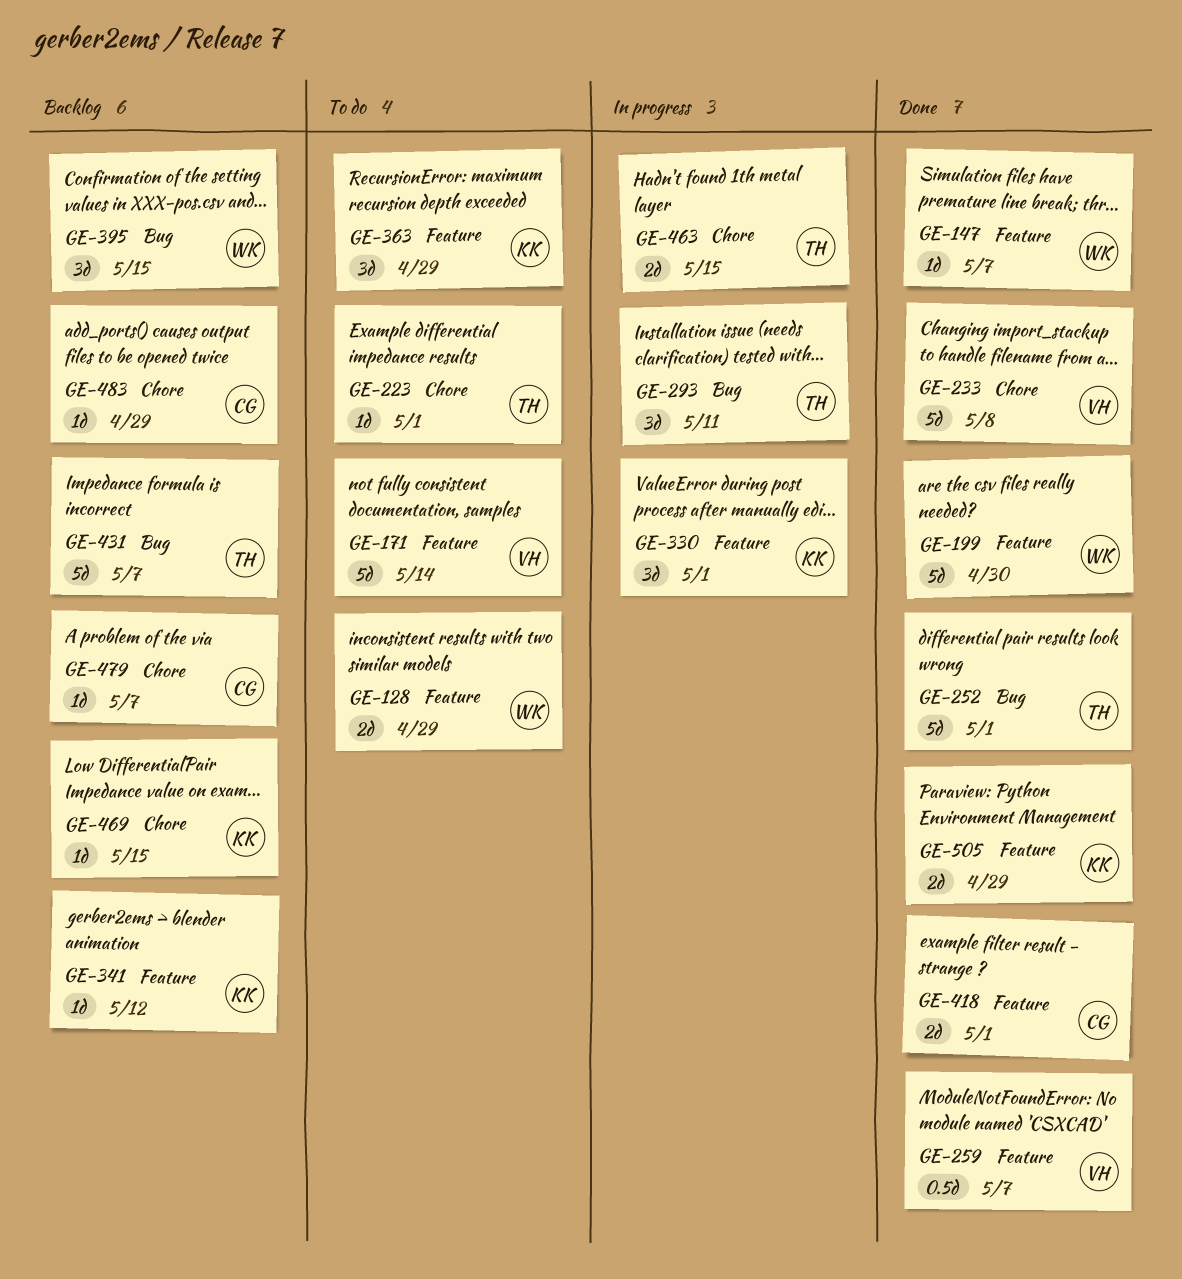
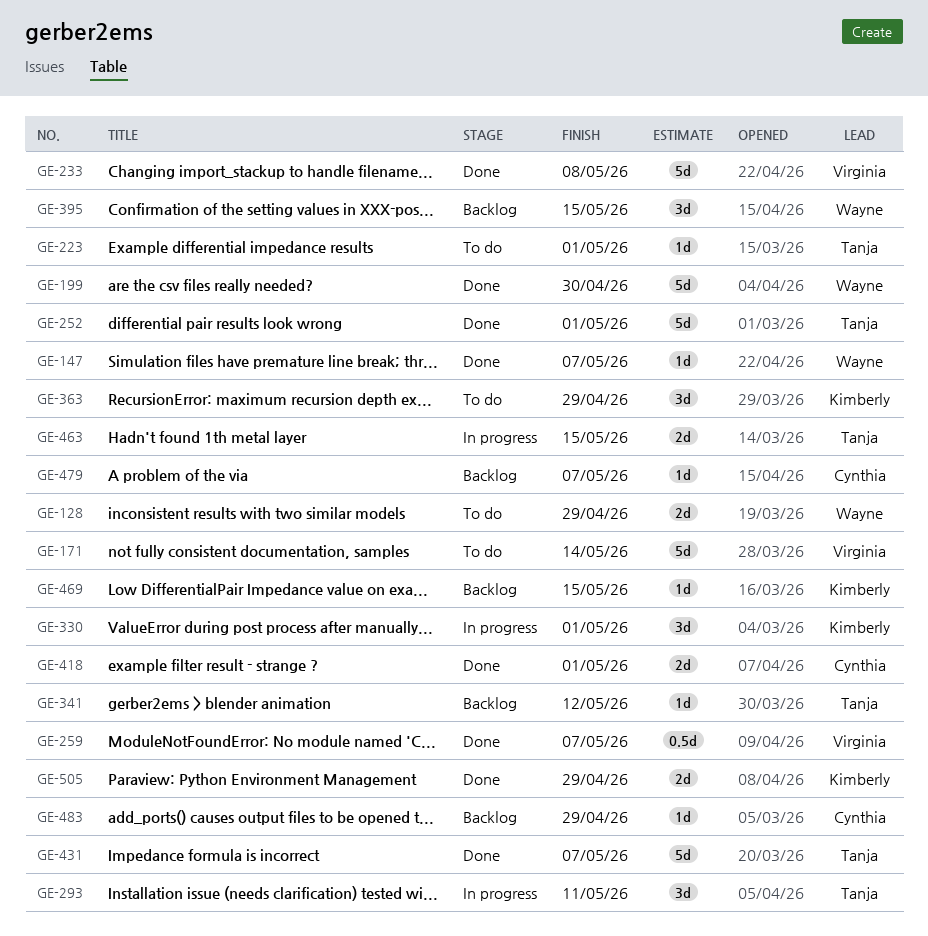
GE-341, owner: Kimberly -> Tanja
GE-431, status: Backlog -> Done

